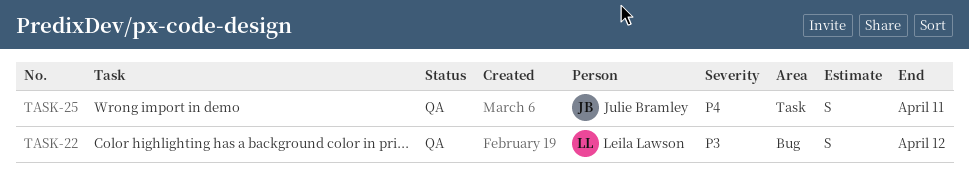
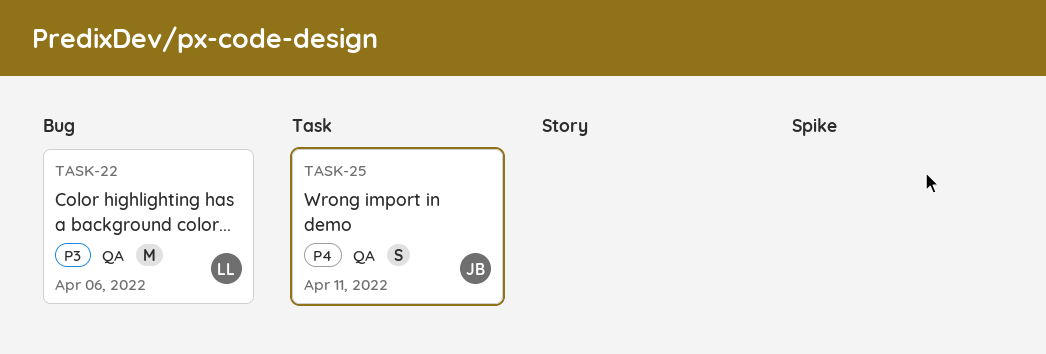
TASK-22, estimate: S -> M
TASK-22, due: Apr 12 -> Apr 6

